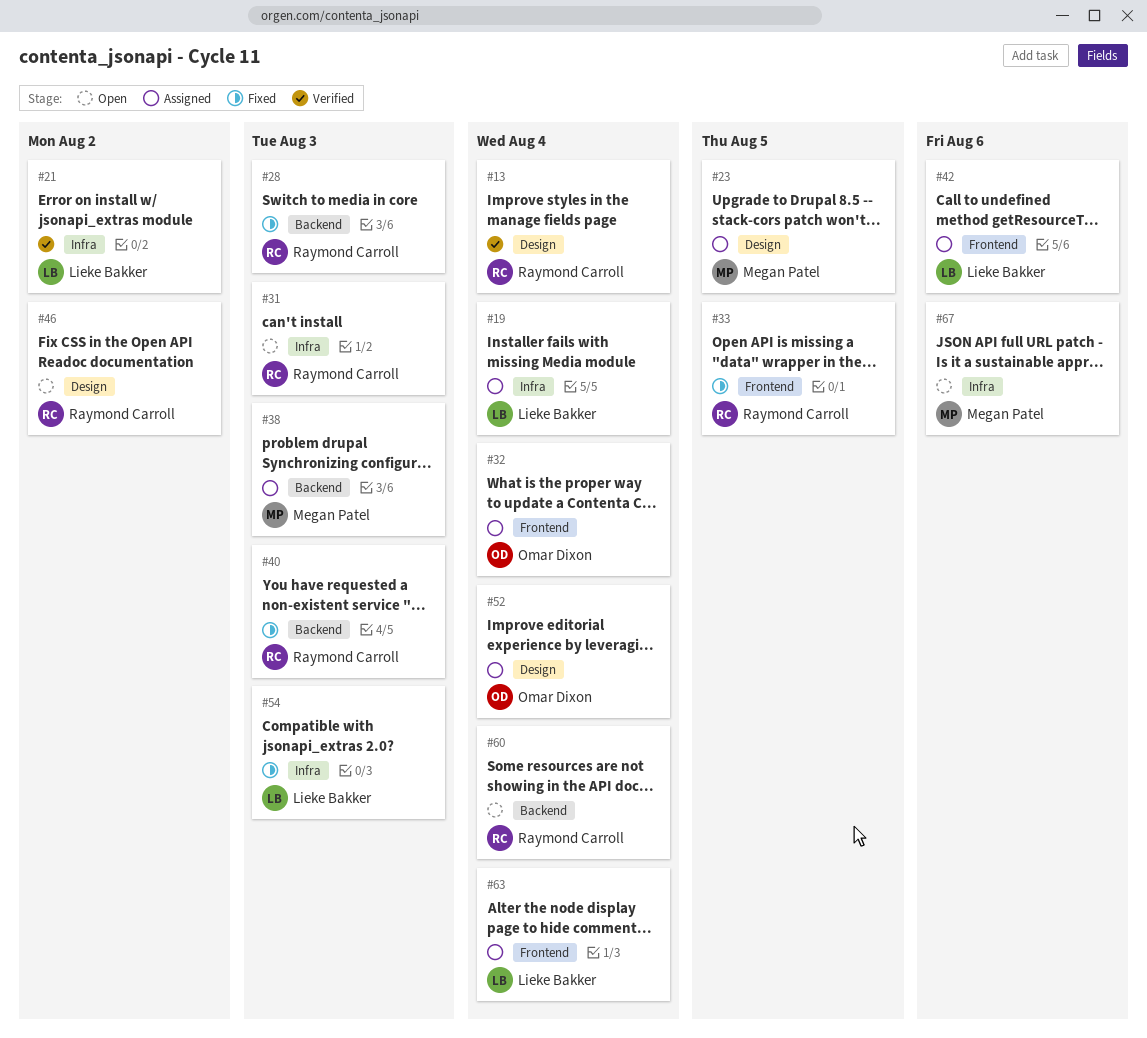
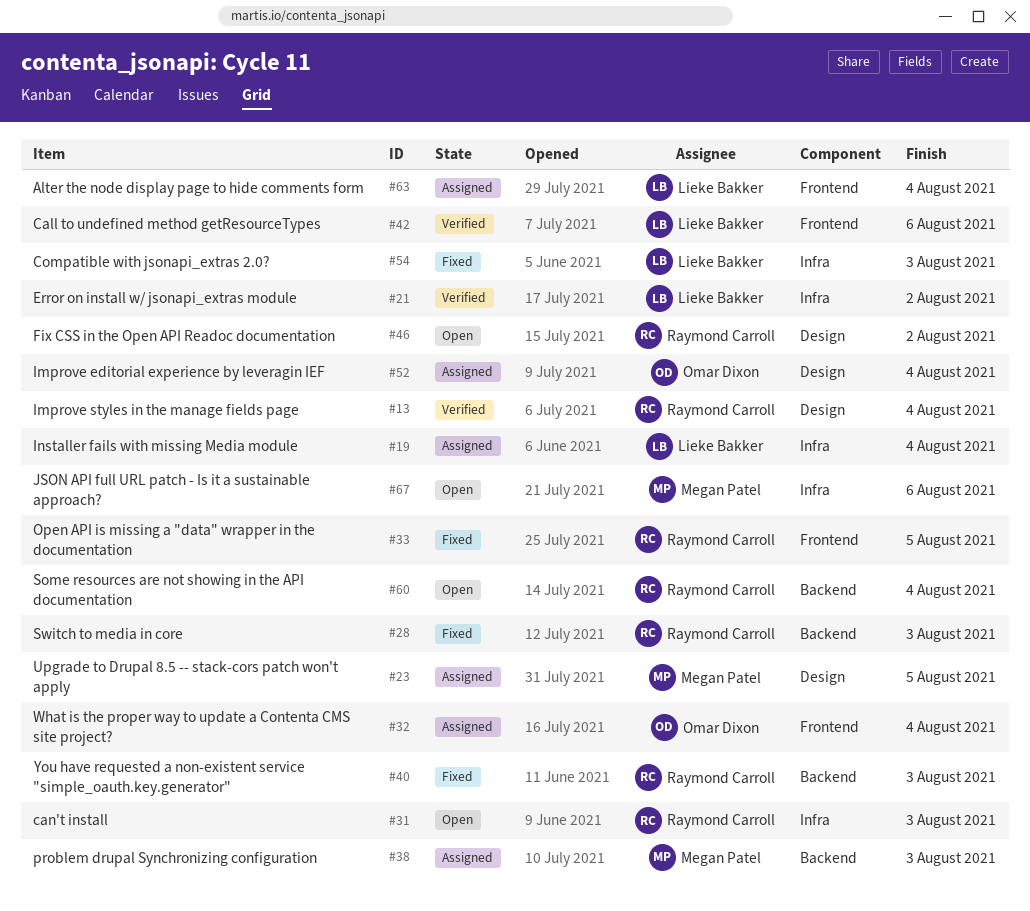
#42, status: Assigned -> Verified

